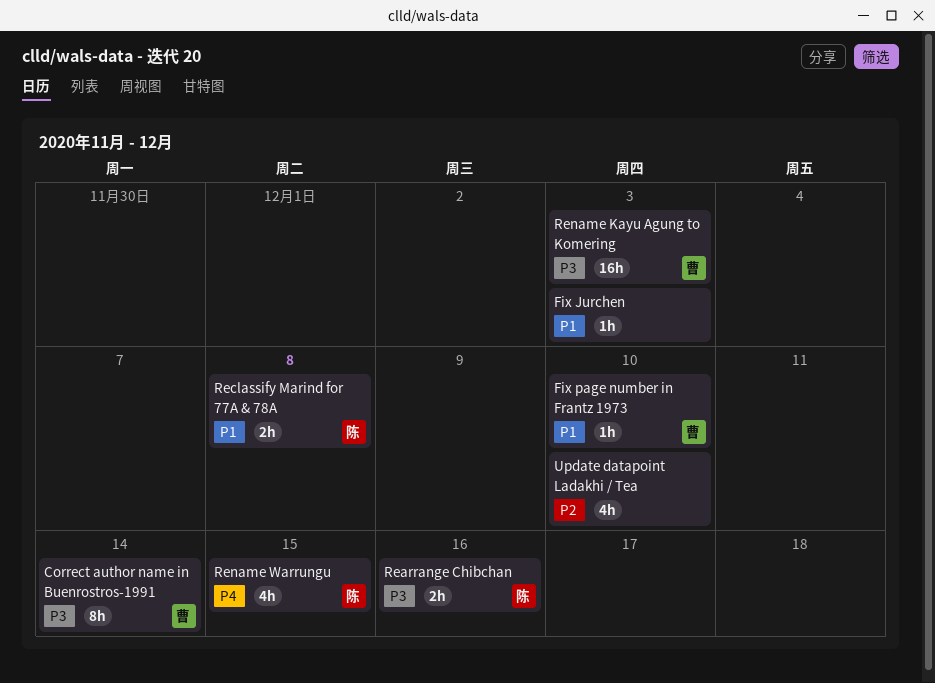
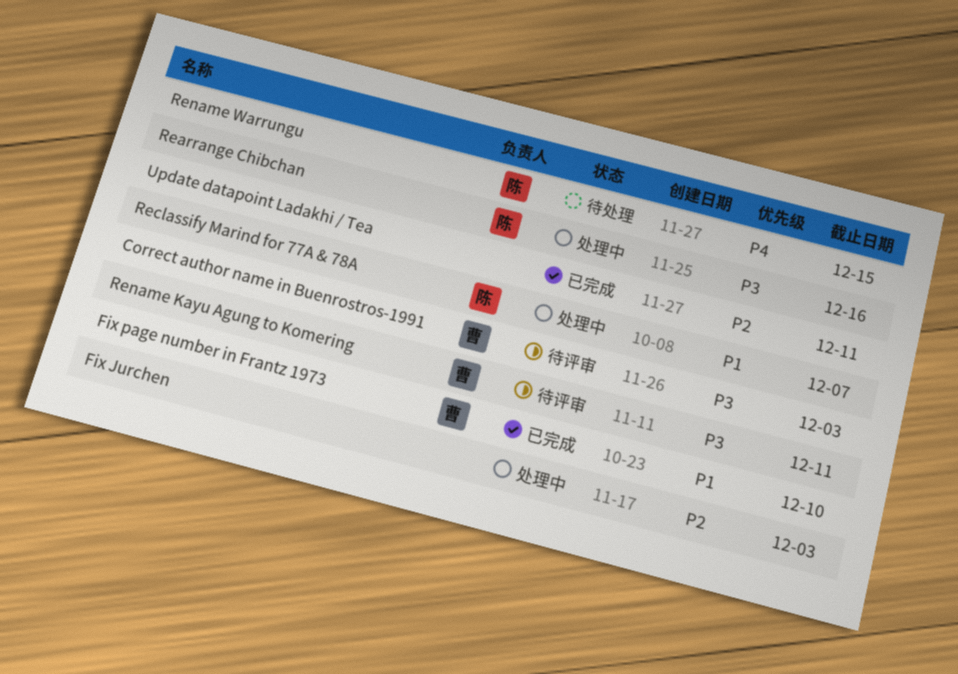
Correct author name in Buenrostros-1991, due: Dec 14 -> Dec 3
Fix Jurchen, priority: P1 -> P2
Reclassify Marind for 77A & 78A, due: Dec 8 -> Dec 7
Rename Kayu Agung to Komering, due: Dec 3 -> Dec 11
Update datapoint Ladakhi / Tea, due: Dec 10 -> Dec 11

